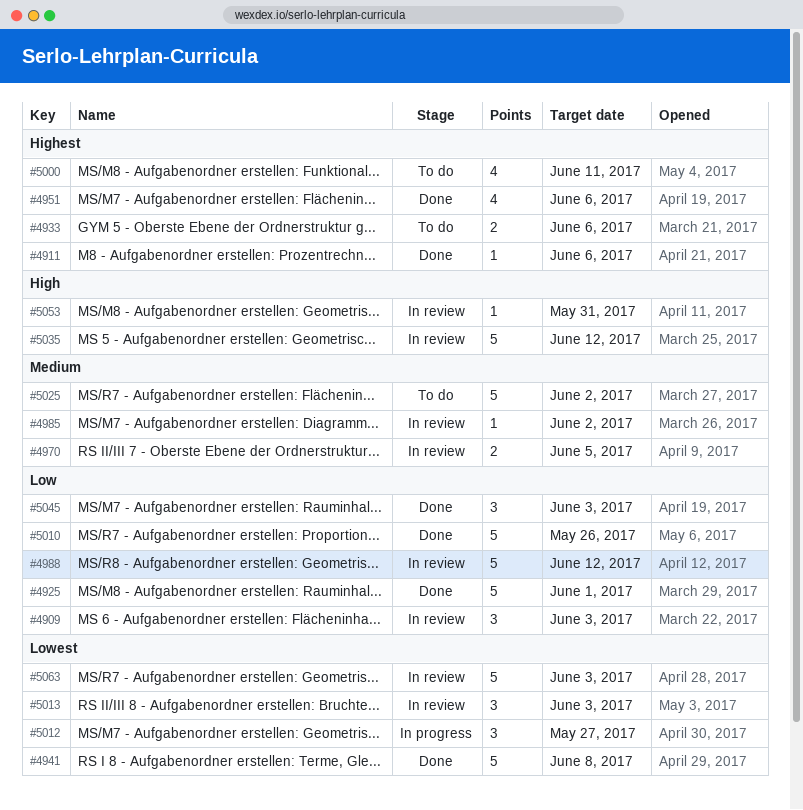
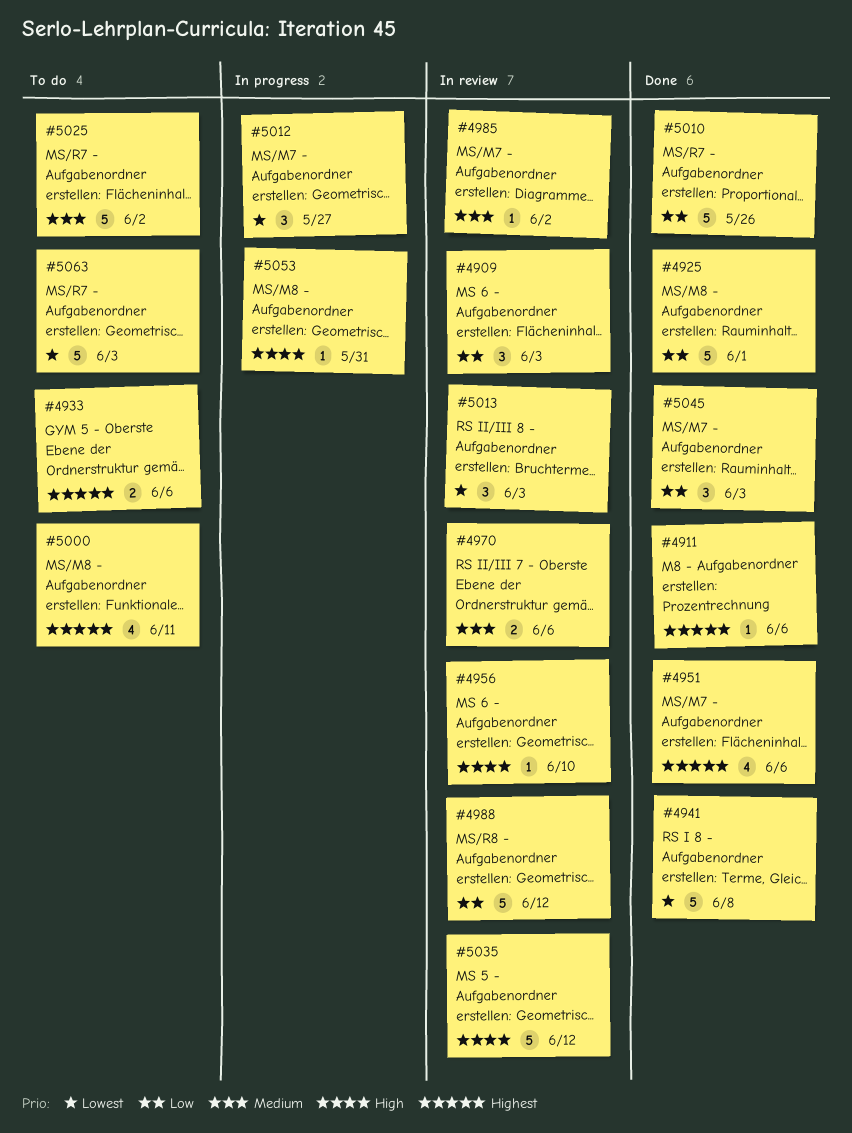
#4956: none -> present
#4970, due: Jun 5 -> Jun 6
#5053, status: In review -> In progress
#5063, status: In review -> To do

